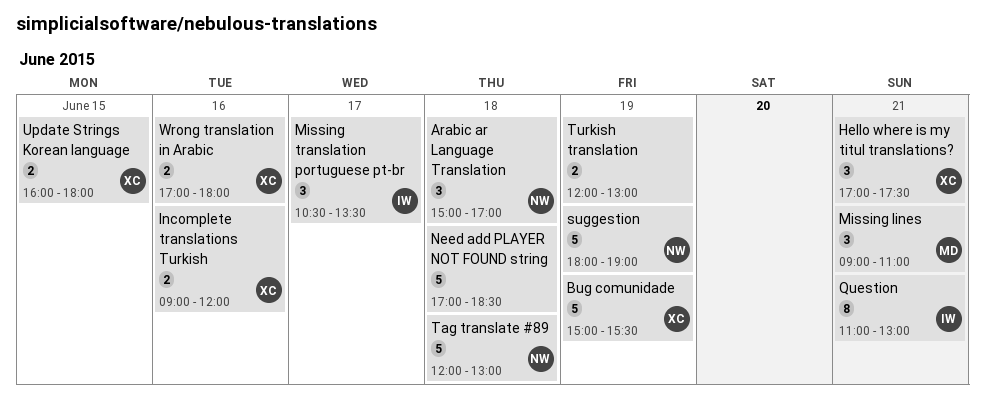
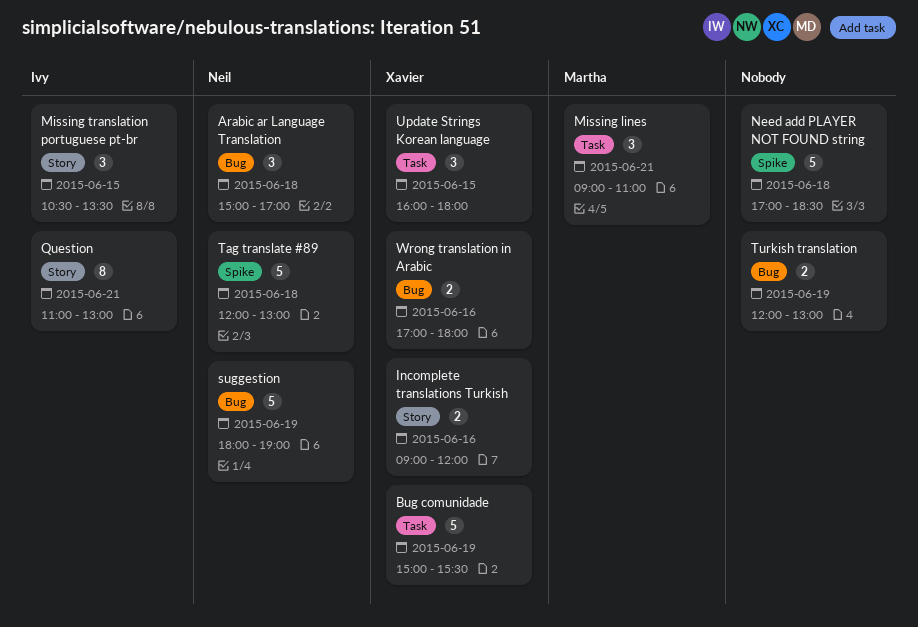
Hello where is my titul translations?: present -> none
Missing translation portuguese pt-br, day: Jun 17 -> Jun 15
Update Strings Korean language, estimate: 2 -> 3

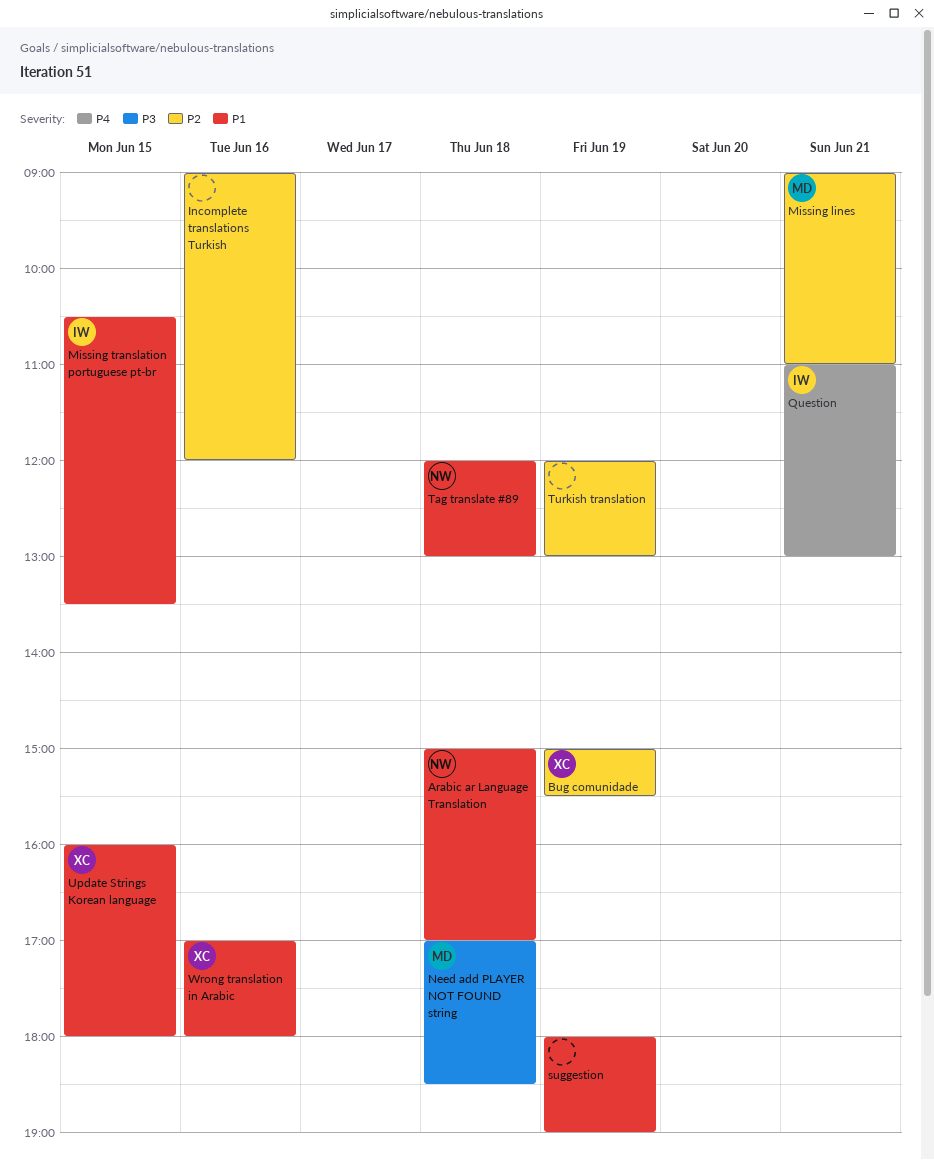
Incomplete translations Turkish, owner: Xavier -> none
Need add PLAYER NOT FOUND string, owner: none -> Martha
suggestion, owner: Neil -> none

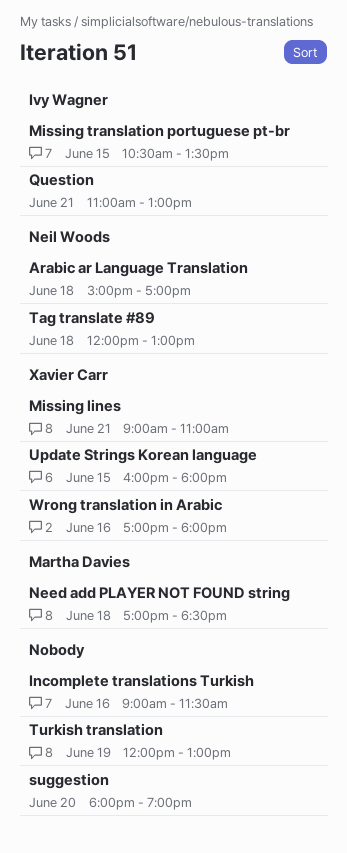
Bug comunidade: present -> none
Incomplete translations Turkish, ends: 12:00 -> 11:30
Missing lines, owner: Martha Davies -> Xavier Carr
suggestion, day: Jun 19 -> Jun 20

